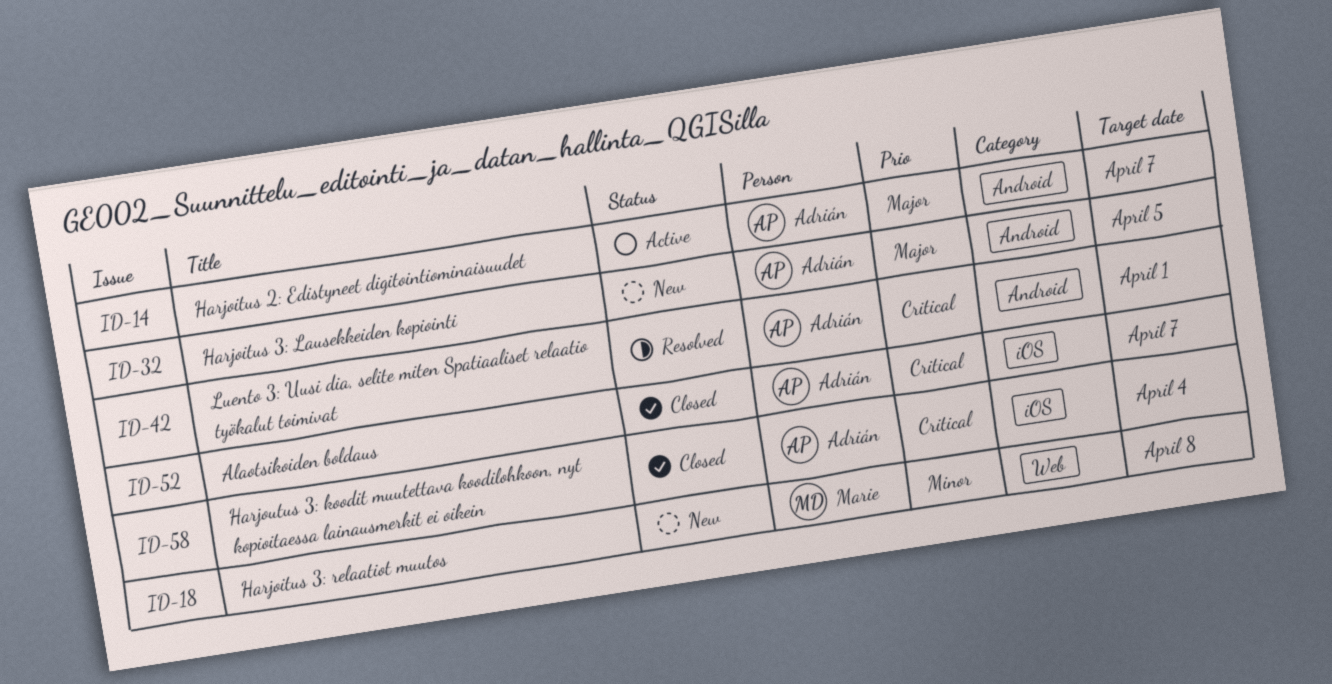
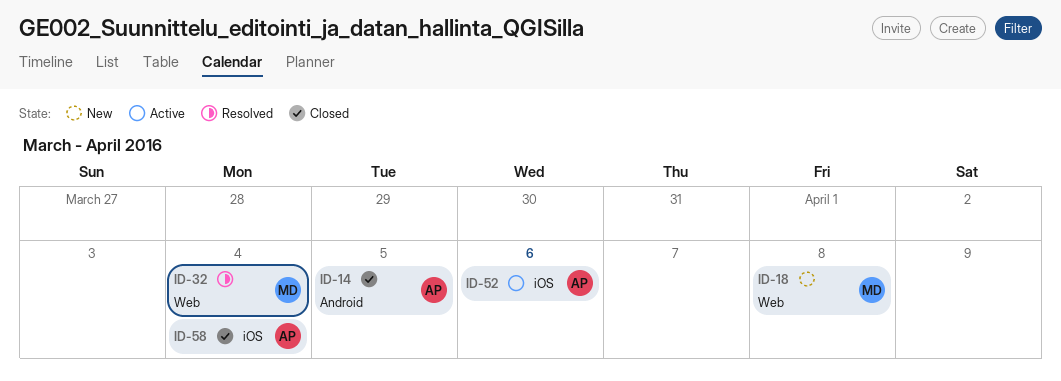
ID-14, status: Active -> Closed
ID-14, due: Apr 7 -> Apr 5
ID-32, status: New -> Resolved
ID-32, owner: Adrián -> Marie
ID-32, label: Android -> Web
ID-32, due: Apr 5 -> Apr 4
ID-42: present -> none
ID-52, status: Closed -> Active
ID-52, due: Apr 7 -> Apr 6

